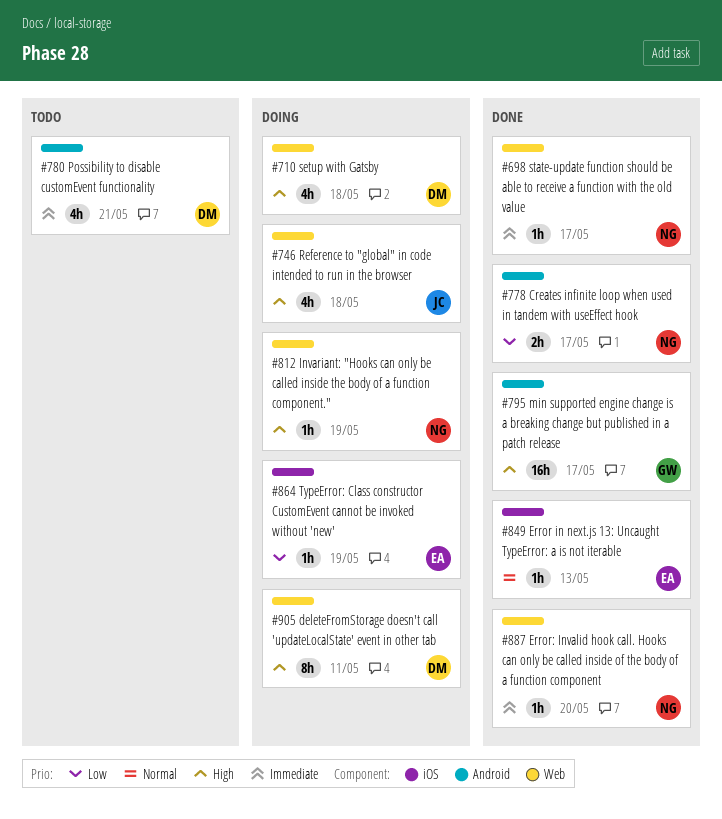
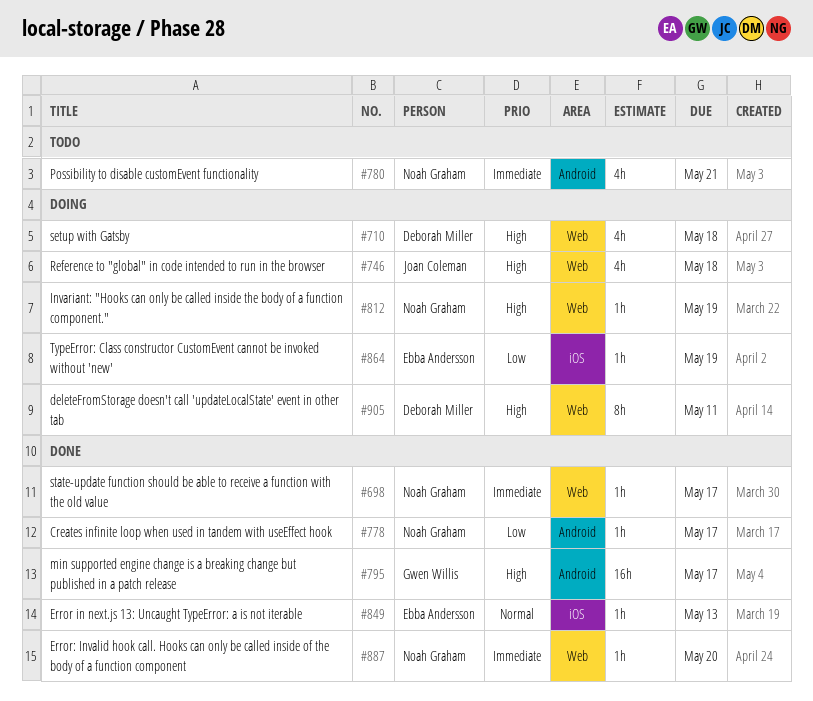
#778, estimate: 2h -> 1h
#780, owner: Deborah Miller -> Noah Graham

